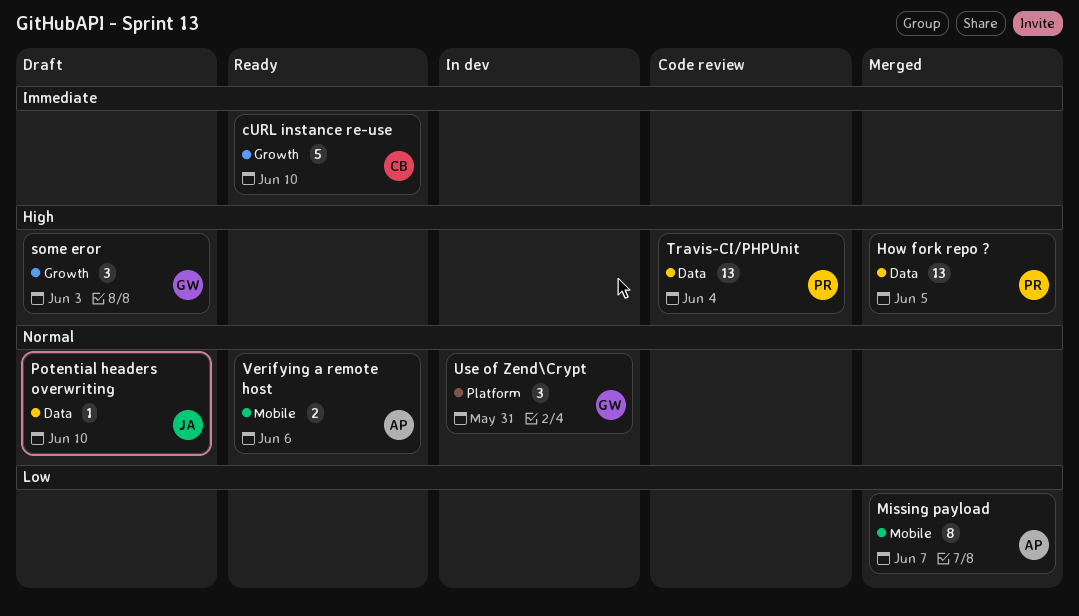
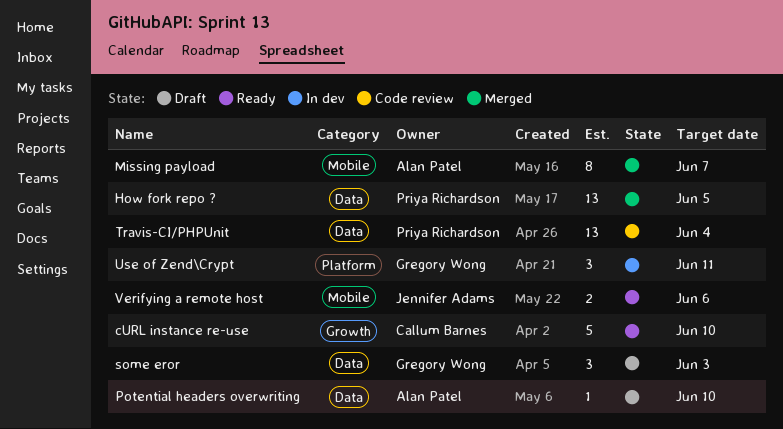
Potential headers overwriting, owner: Jennifer Adams -> Alan Patel
some eror, label: Growth -> Data
Use of Zend\Crypt, due: May 31 -> Jun 11
Verifying a remote host, owner: Alan Patel -> Jennifer Adams

